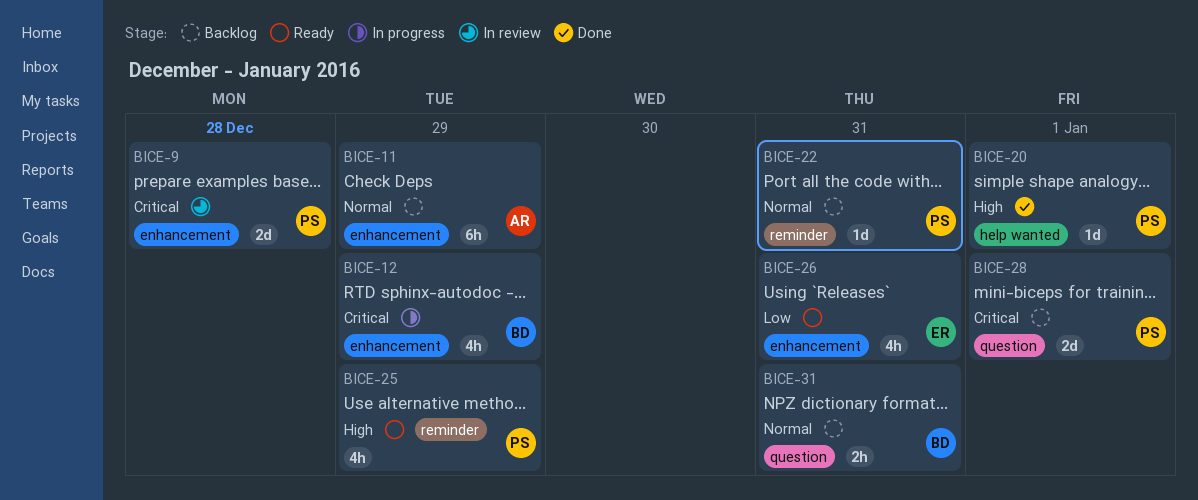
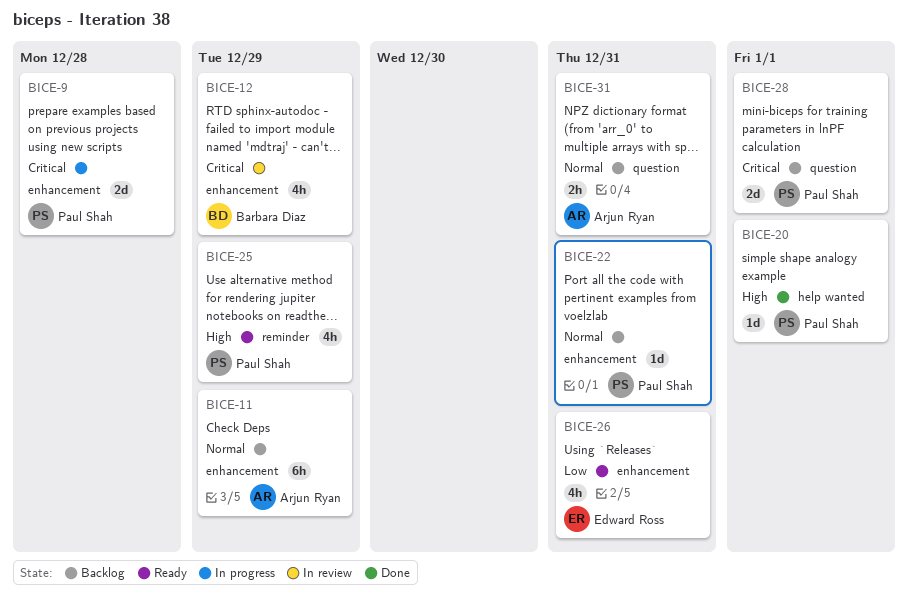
BICE-9, status: In review -> In progress
BICE-12, status: In progress -> In review
BICE-22, label: reminder -> enhancement
BICE-31, owner: Barbara Diaz -> Arjun Ryan

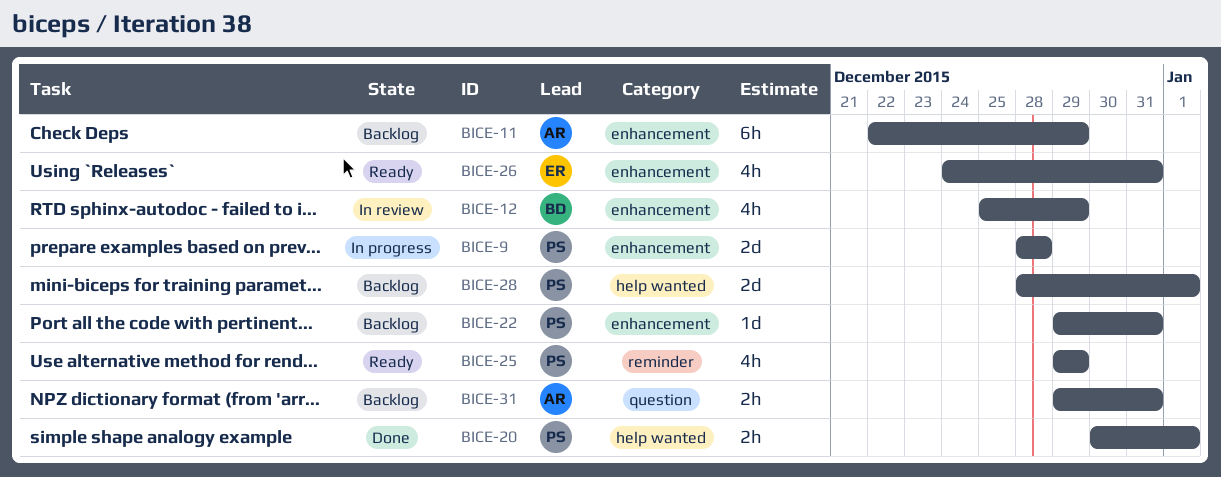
BICE-20, estimate: 1d -> 2h
BICE-28, label: question -> help wanted

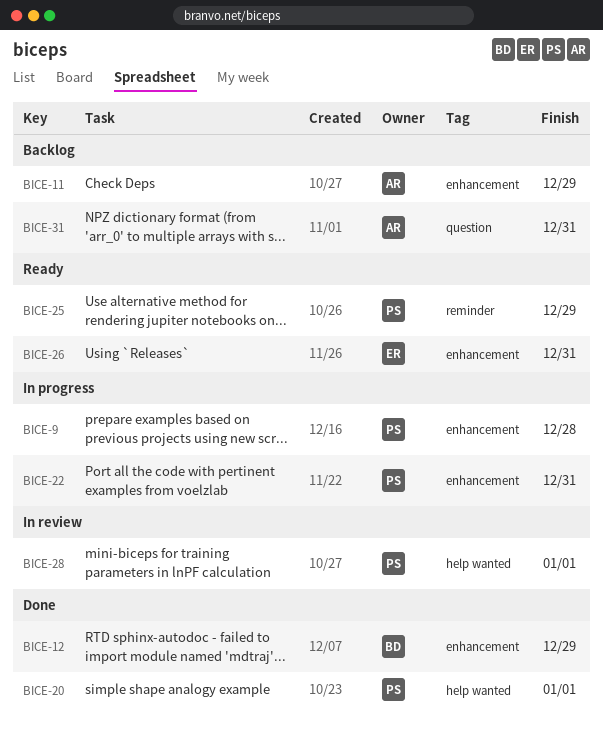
BICE-12, status: In review -> Done
BICE-22, status: Backlog -> In progress
BICE-28, status: Backlog -> In review

